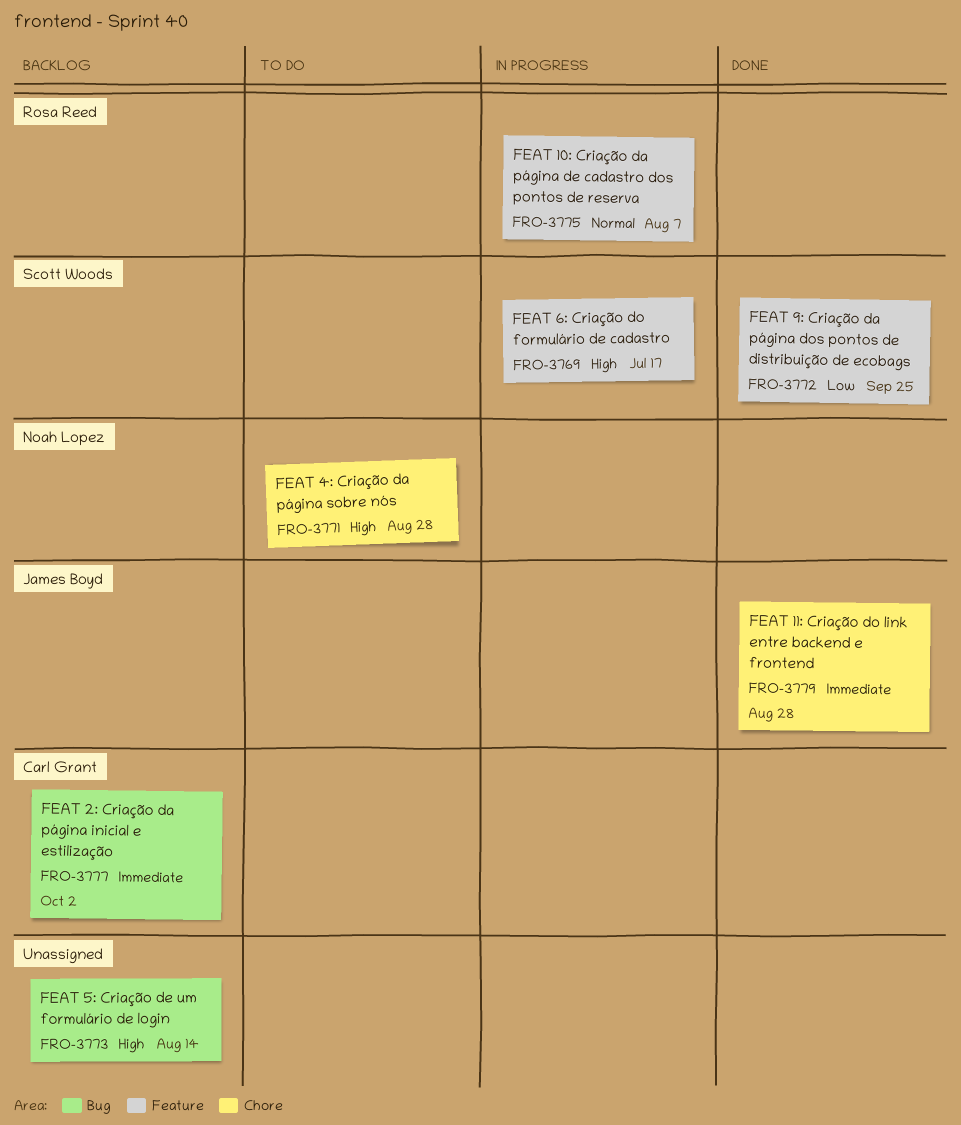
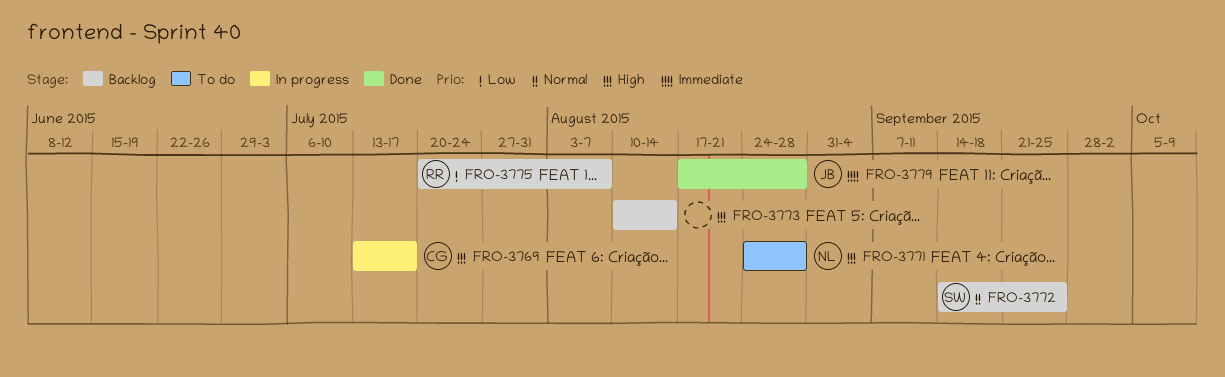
FRO-3769, owner: Scott Woods -> Carl Grant
FRO-3772, status: Done -> Backlog
FRO-3772, priority: Low -> Normal
FRO-3775, status: In progress -> Backlog
FRO-3775, priority: Normal -> Low
FRO-3777: present -> none

